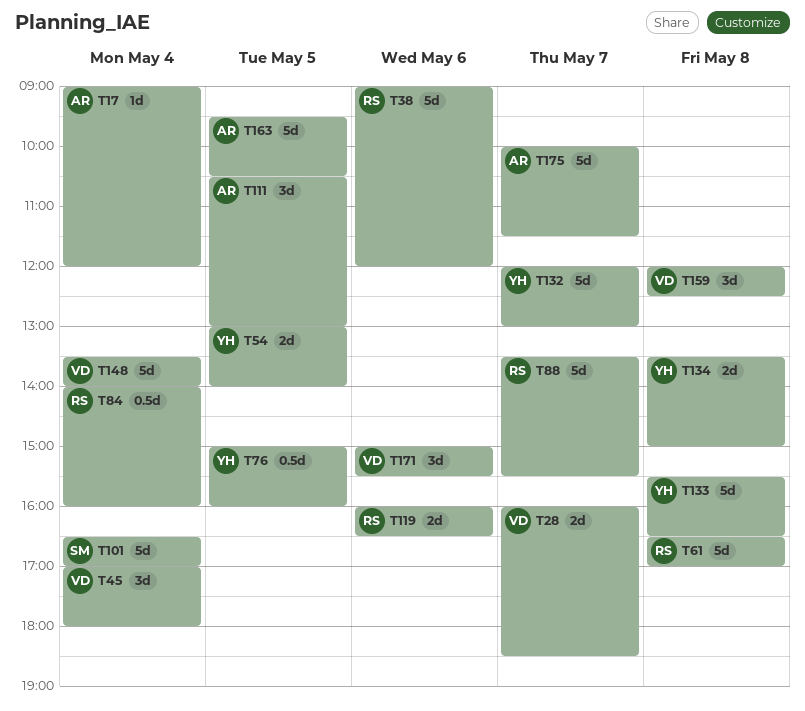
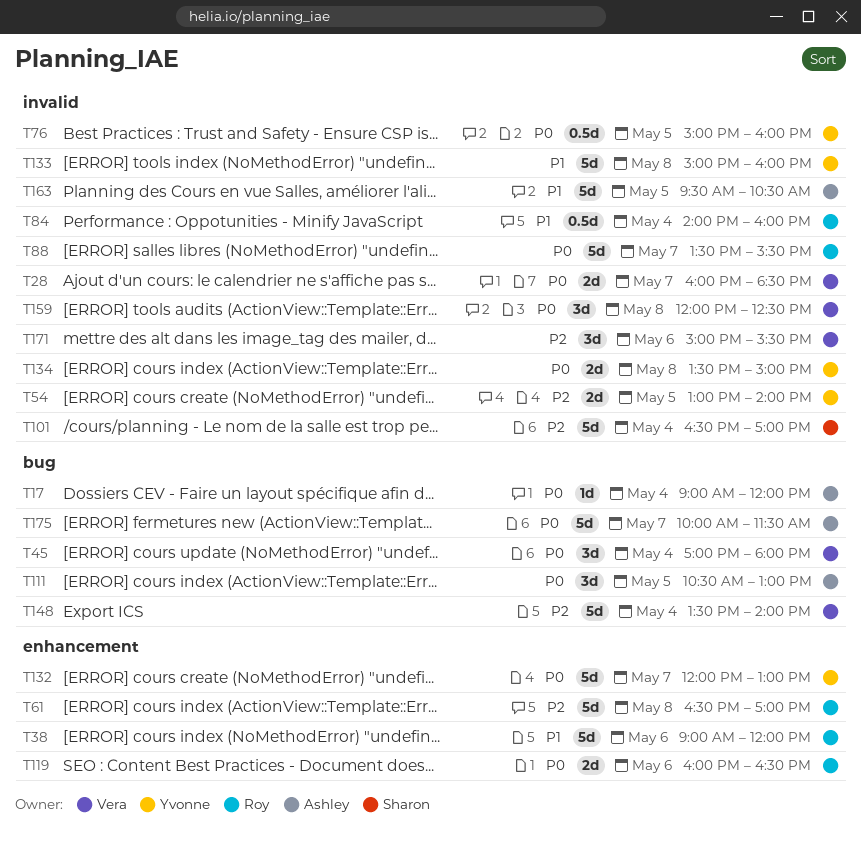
T133, begins: 15:30 -> 15:00
T133, ends: 16:30 -> 16:00

